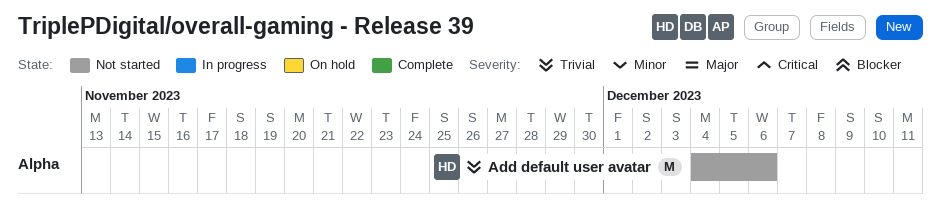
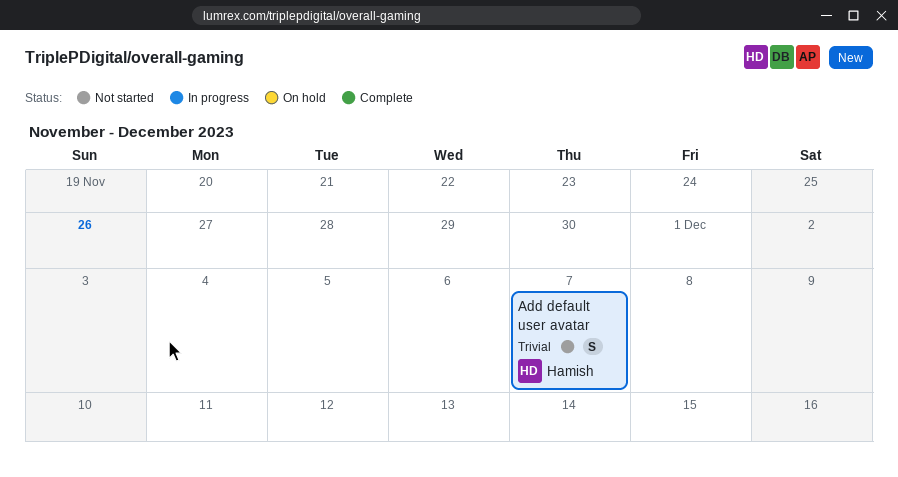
Add default user avatar, estimate: M -> S
Add default user avatar, due: Dec 6 -> Dec 7

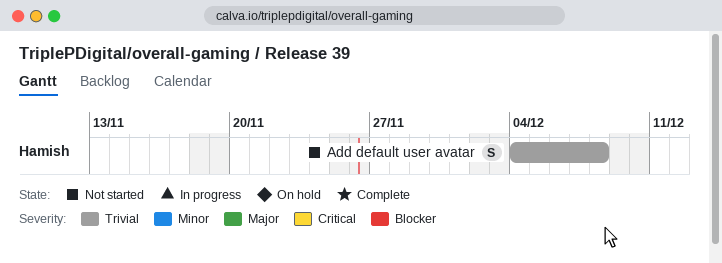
Add default user avatar, due: Dec 7 -> Dec 8

